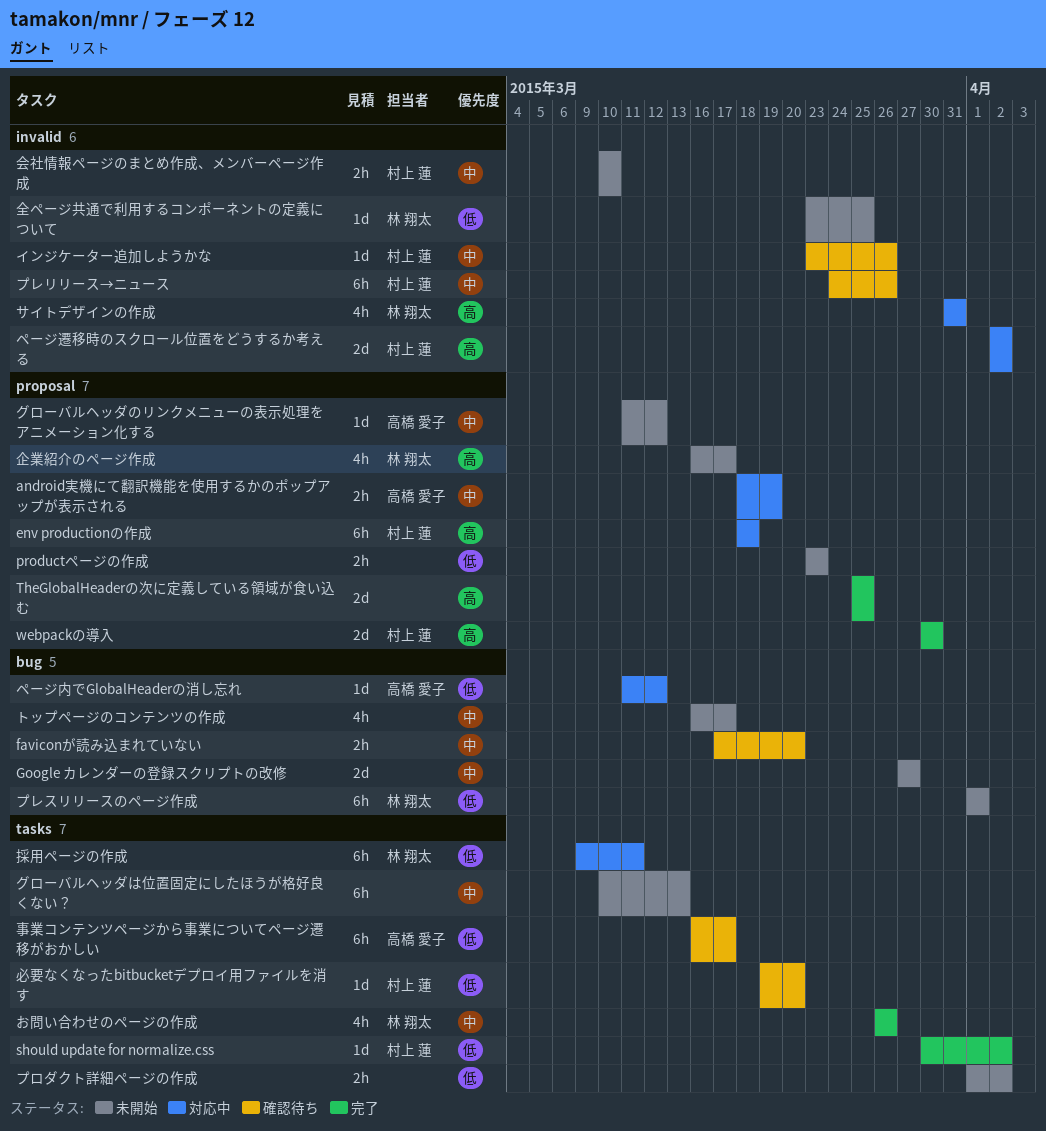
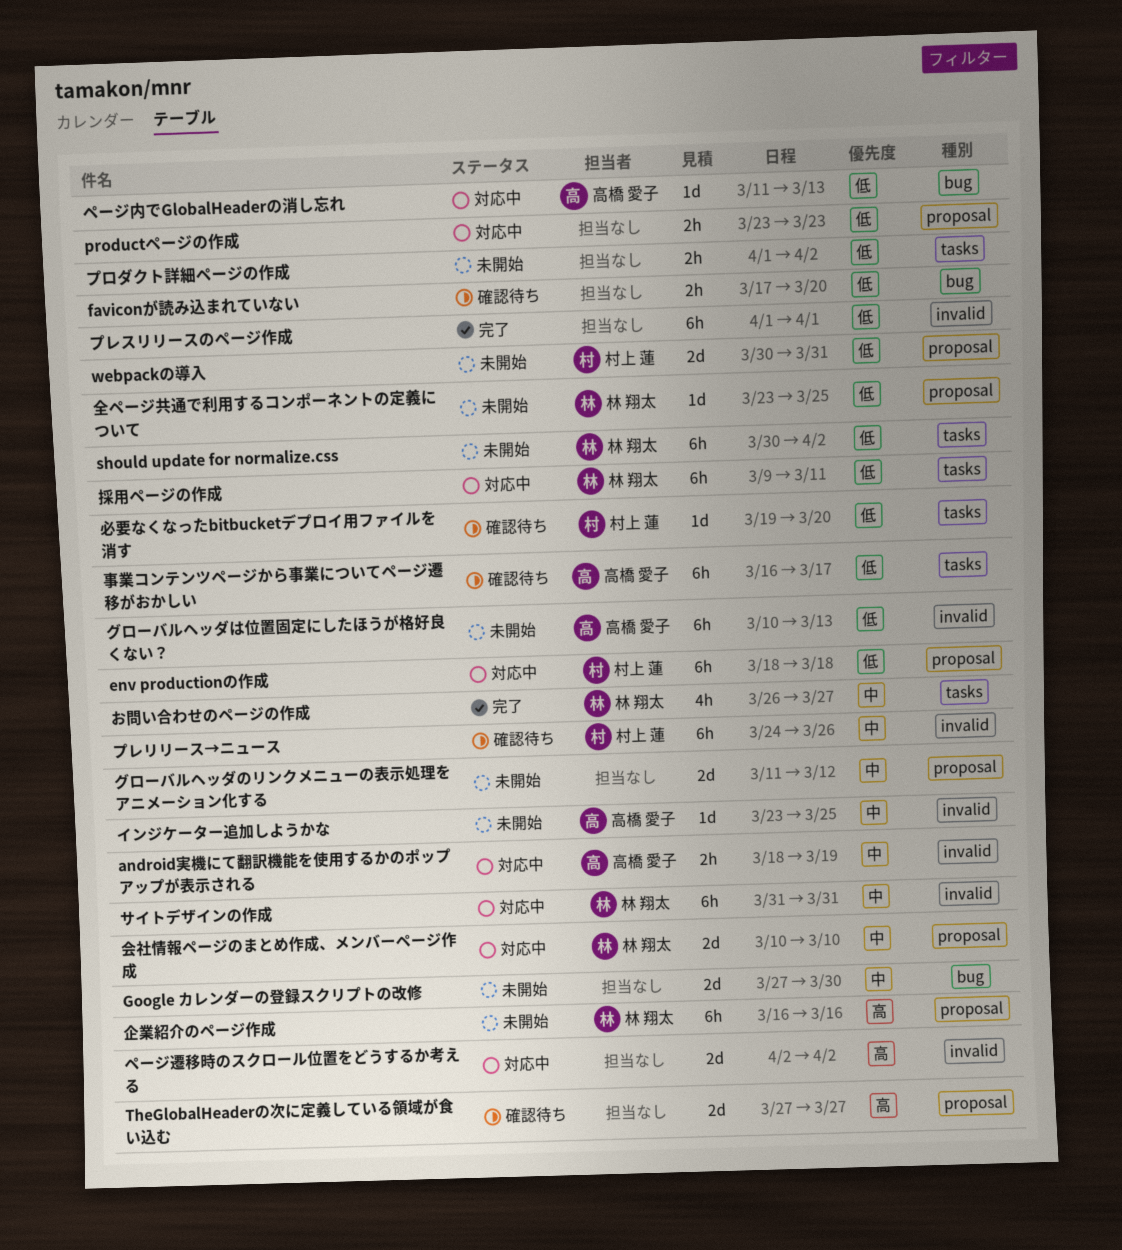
android実機にて翻訳機能を使用するかのポップアップが表示される, label: proposal -> invalid
env productionの作成, priority: 高 -> 低
faviconが読み込まれていない, priority: 中 -> 低
Google カレンダーの登録スクリプトの改修, due: Mar 27 -> Mar 30
productページの作成, status: 未開始 -> 対応中
should update for normalize.css, status: 完了 -> 未開始
should update for normalize.css, owner: 村上 蓮 -> 林 翔太
should update for normalize.css, estimate: 1d -> 6h
TheGlobalHeaderの次に定義している領域が食い込む, status: 完了 -> 確認待ち
TheGlobalHeaderの次に定義している領域が食い込む, start: Mar 25 -> Mar 27
TheGlobalHeaderの次に定義している領域が食い込む, due: Mar 25 -> Mar 27
webpackの導入, status: 完了 -> 未開始
webpackの導入, priority: 高 -> 低
webpackの導入, due: Mar 30 -> Mar 31
お問い合わせのページの作成, due: Mar 26 -> Mar 27
インジケーター追加しようかな, status: 確認待ち -> 未開始
インジケーター追加しようかな, owner: 村上 蓮 -> 高橋 愛子
インジケーター追加しようかな, due: Mar 26 -> Mar 25
グローバルヘッダのリンクメニューの表示処理をアニメーション化する, owner: 高橋 愛子 -> none
グローバルヘッダのリンクメニューの表示処理をアニメーション化する, estimate: 1d -> 2d
グローバルヘッダは位置固定にしたほうが格好良くない？, owner: none -> 高橋 愛子
グローバルヘッダは位置固定にしたほうが格好良くない？, priority: 中 -> 低
グローバルヘッダは位置固定にしたほうが格好良くない？, label: tasks -> invalid
サイトデザインの作成, priority: 高 -> 中
サイトデザインの作成, estimate: 4h -> 6h
トップページのコンテンツの作成: present -> none
プレスリリースのページ作成, status: 未開始 -> 完了
プレスリリースのページ作成, owner: 林 翔太 -> none
プレスリリースのページ作成, label: bug -> invalid
ページ内でGlobalHeaderの消し忘れ, due: Mar 12 -> Mar 13
ページ遷移時のスクロール位置をどうするか考える, owner: 村上 蓮 -> none
企業紹介のページ作成, estimate: 4h -> 6h
企業紹介のページ作成, due: Mar 17 -> Mar 16
会社情報ページのまとめ作成、メンバーページ作成, status: 未開始 -> 対応中
会社情報ページのまとめ作成、メンバーページ作成, owner: 村上 蓮 -> 林 翔太
会社情報ページのまとめ作成、メンバーページ作成, label: invalid -> proposal
会社情報ページのまとめ作成、メンバーページ作成, estimate: 2h -> 2d
全ページ共通で利用するコンポーネントの定義について, label: invalid -> proposal

